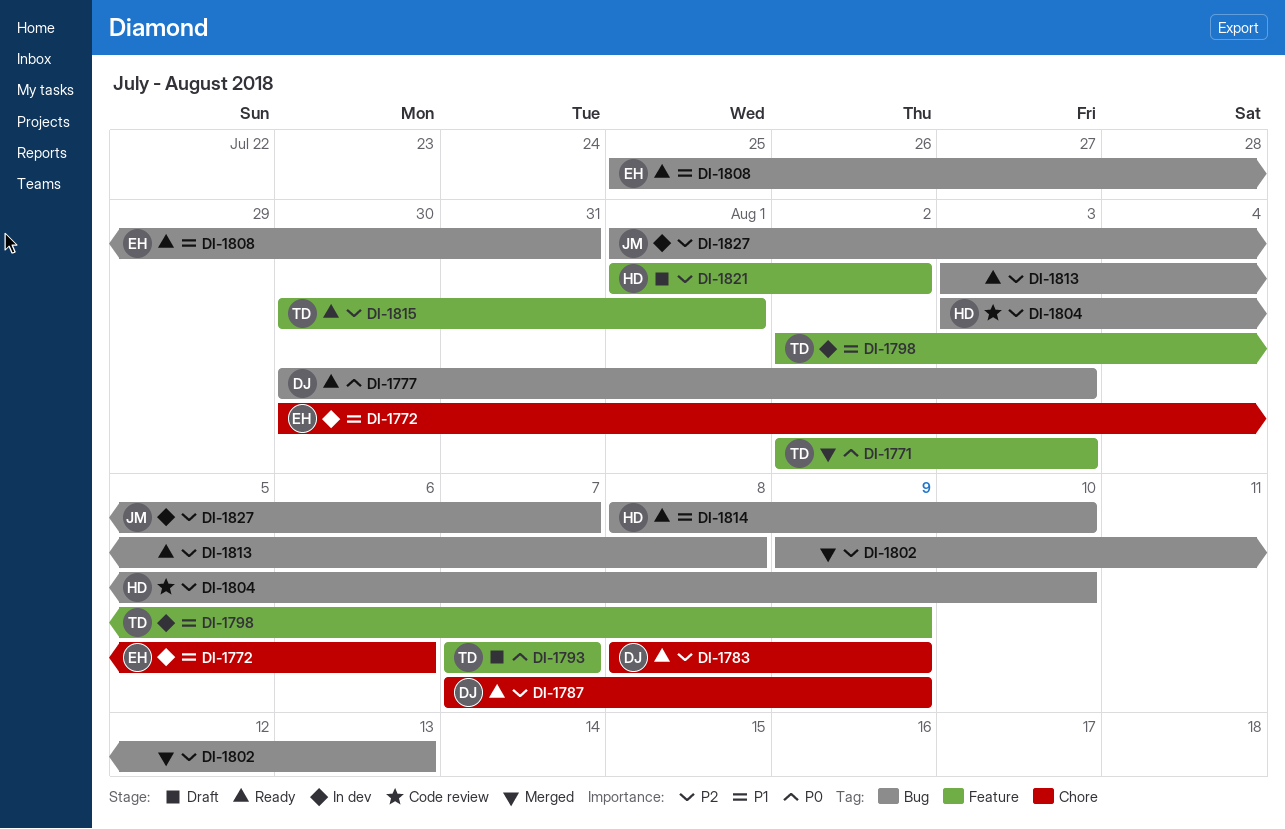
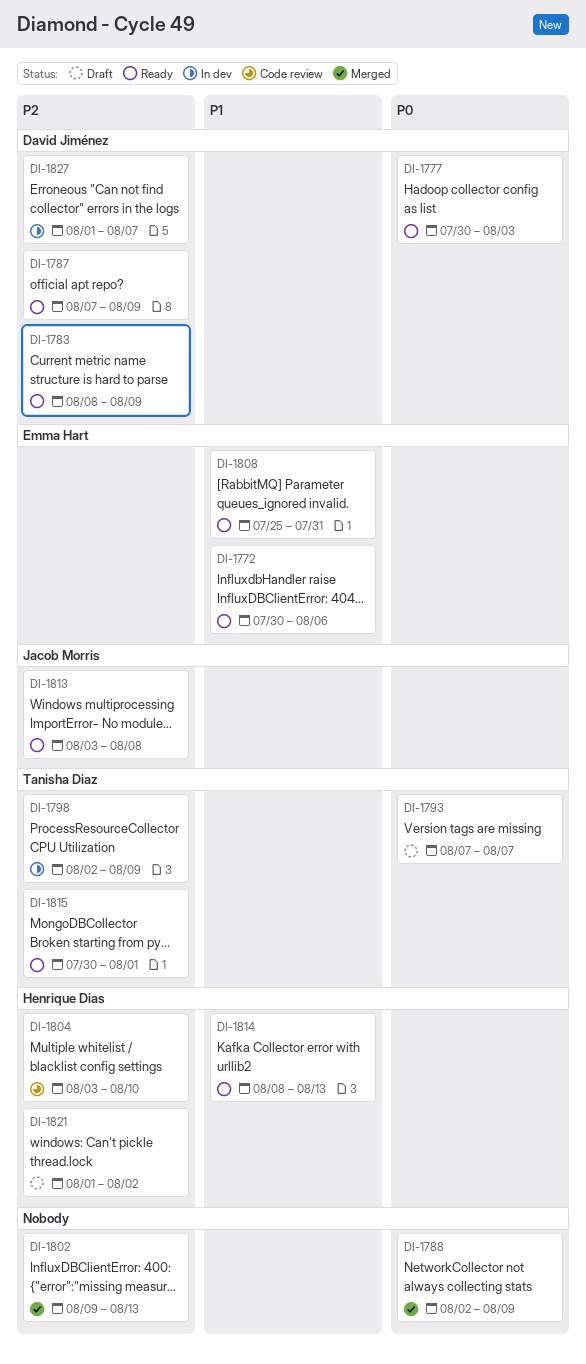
DI-1771: present -> none
DI-1772, status: In dev -> Ready
DI-1788: none -> present
DI-1798, priority: P1 -> P2
DI-1813, owner: none -> Jacob Morris
DI-1814, due: Aug 10 -> Aug 13
DI-1827, owner: Jacob Morris -> David Jiménez

